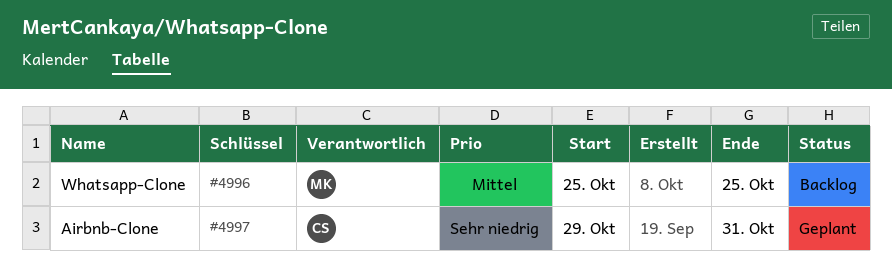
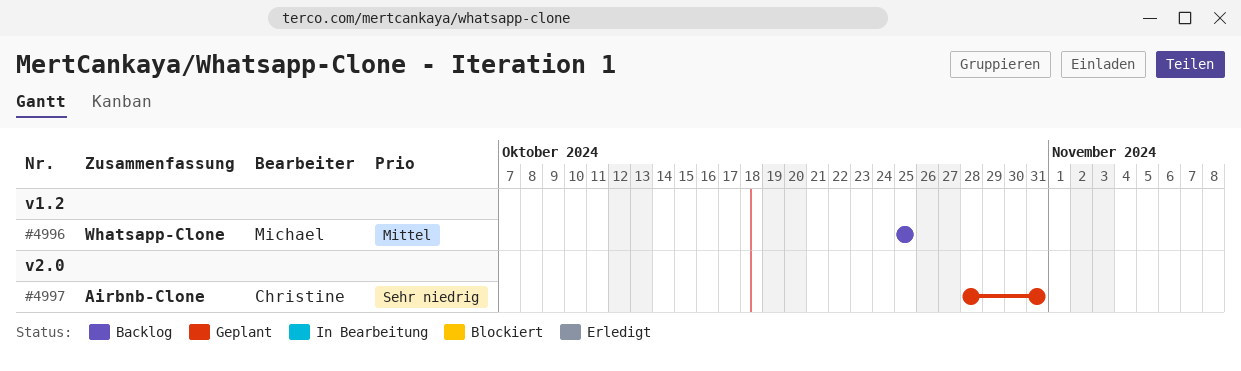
#4997, start: Oct 29 -> Oct 28

